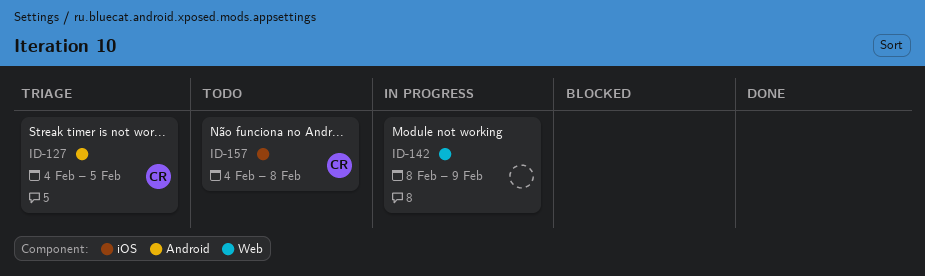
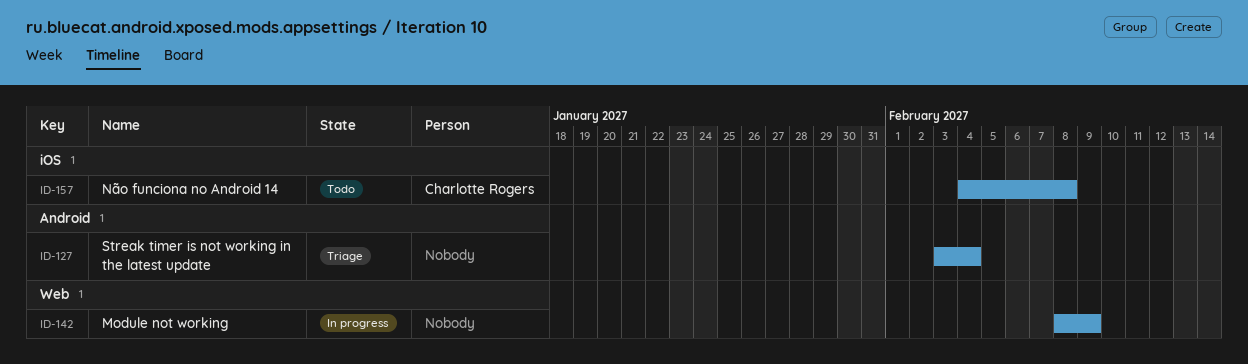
ID-127, owner: Charlotte Rogers -> none
ID-127, start: Feb 4 -> Feb 3
ID-127, due: Feb 5 -> Feb 4

